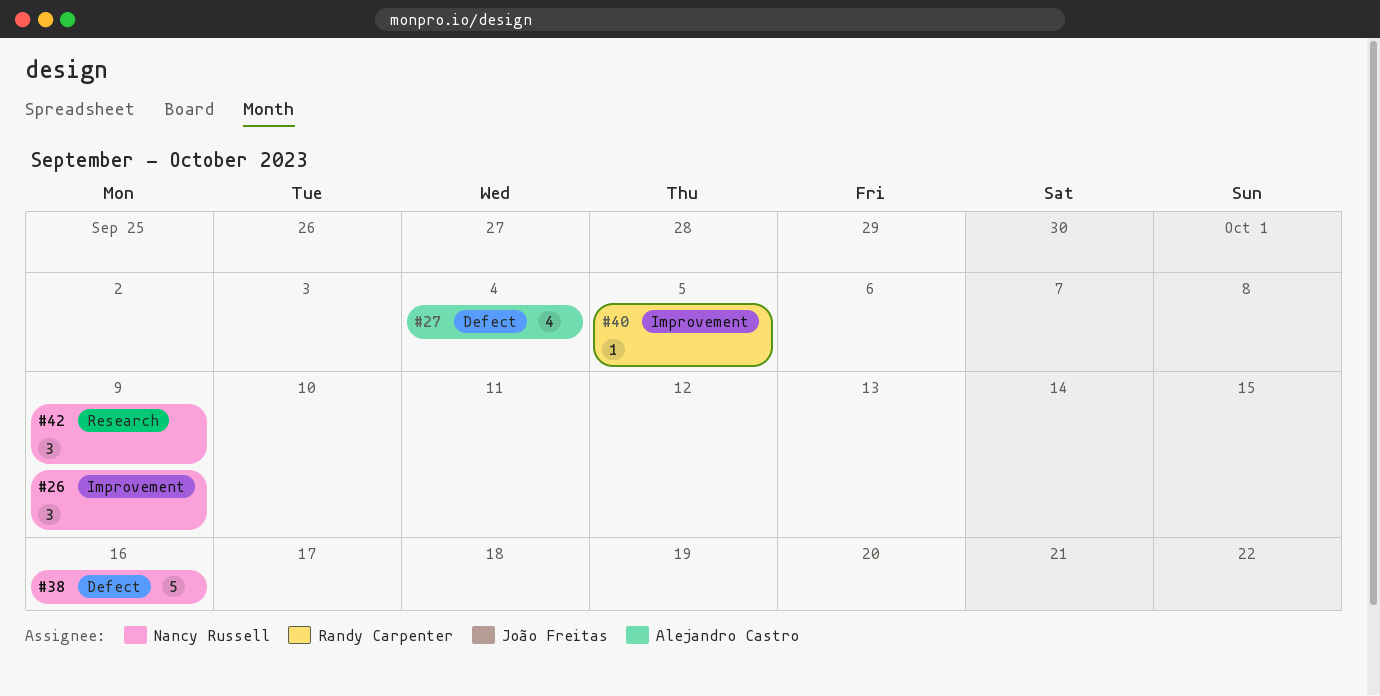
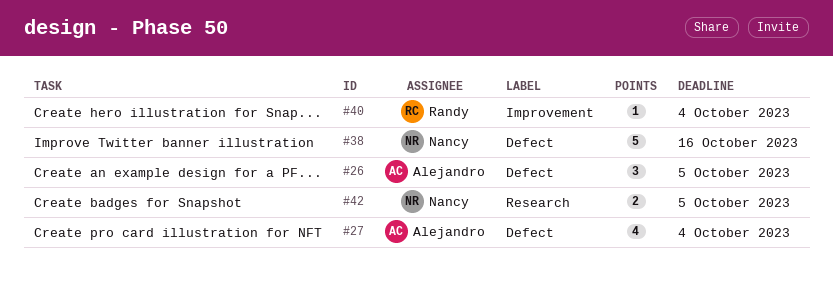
#26, owner: Nancy Russell -> Alejandro Castro
#26, label: Improvement -> Defect
#26, due: Oct 9 -> Oct 5
#40, due: Oct 5 -> Oct 4
#42, estimate: 3 -> 2
#42, due: Oct 9 -> Oct 5

